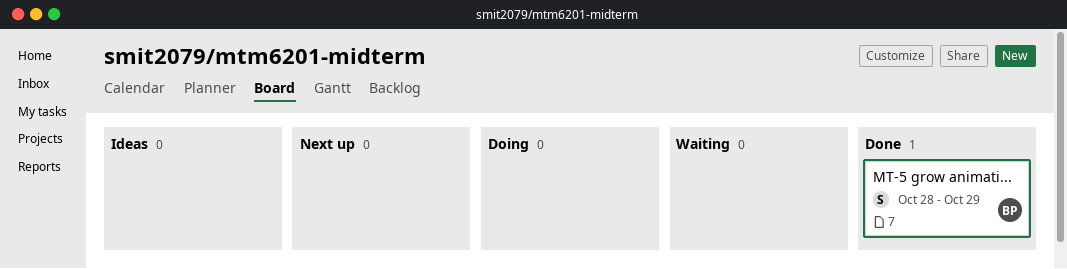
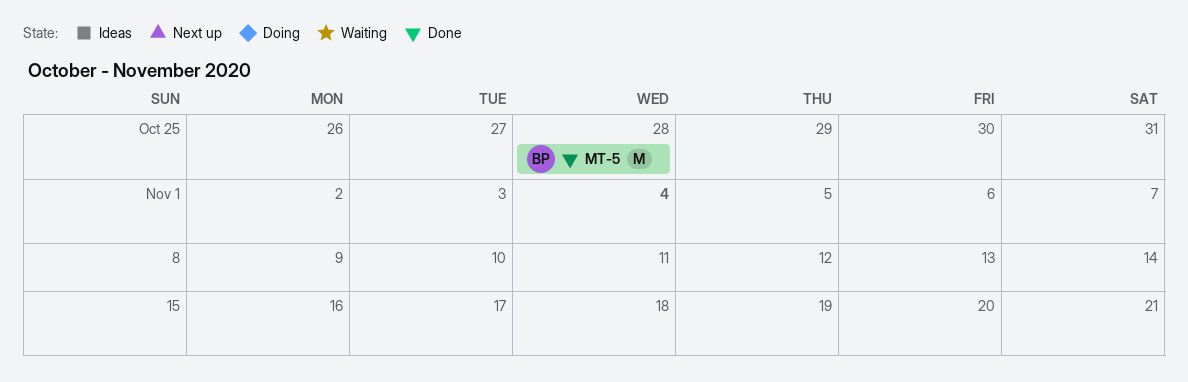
MT-5, estimate: S -> M
MT-5, due: Oct 29 -> Oct 28

